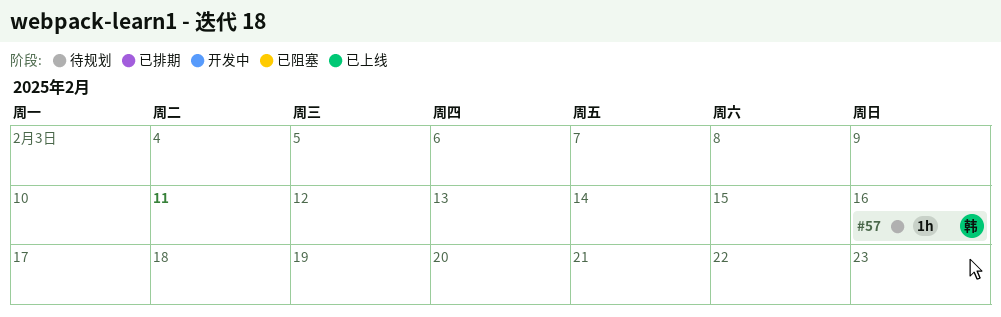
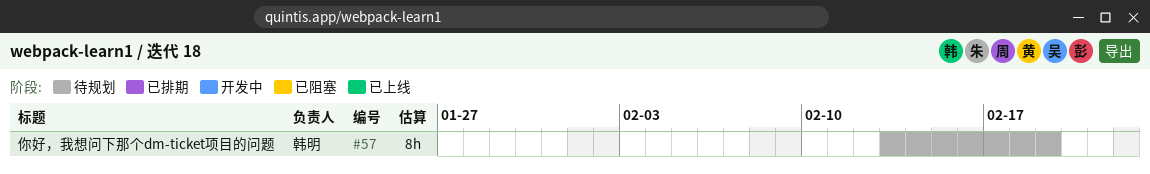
#57, estimate: 1h -> 8h
#57, due: Feb 16 -> Feb 19

